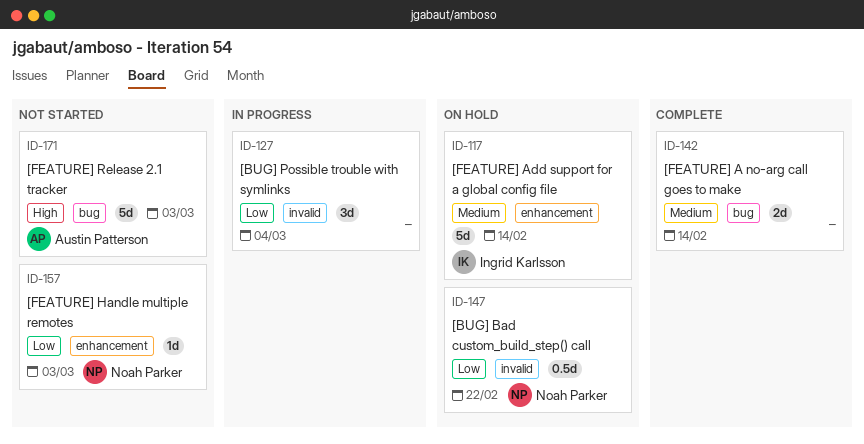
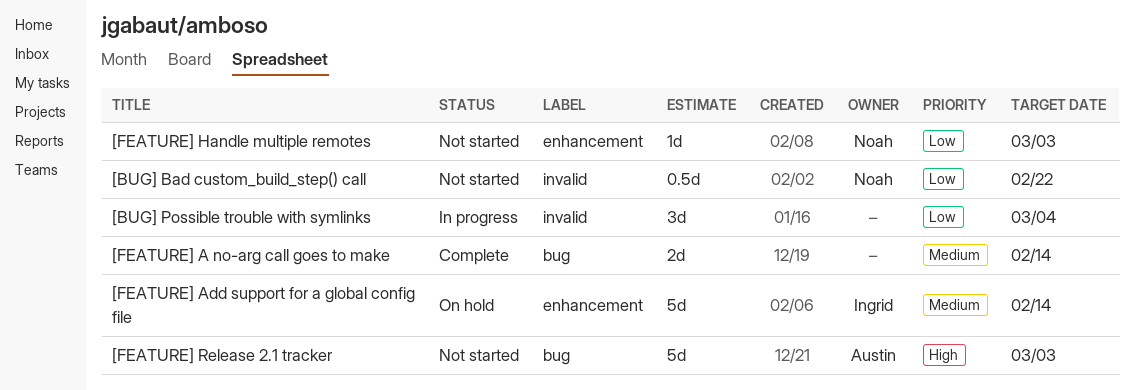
[BUG] Bad custom_build_step() call, status: On hold -> Not started

